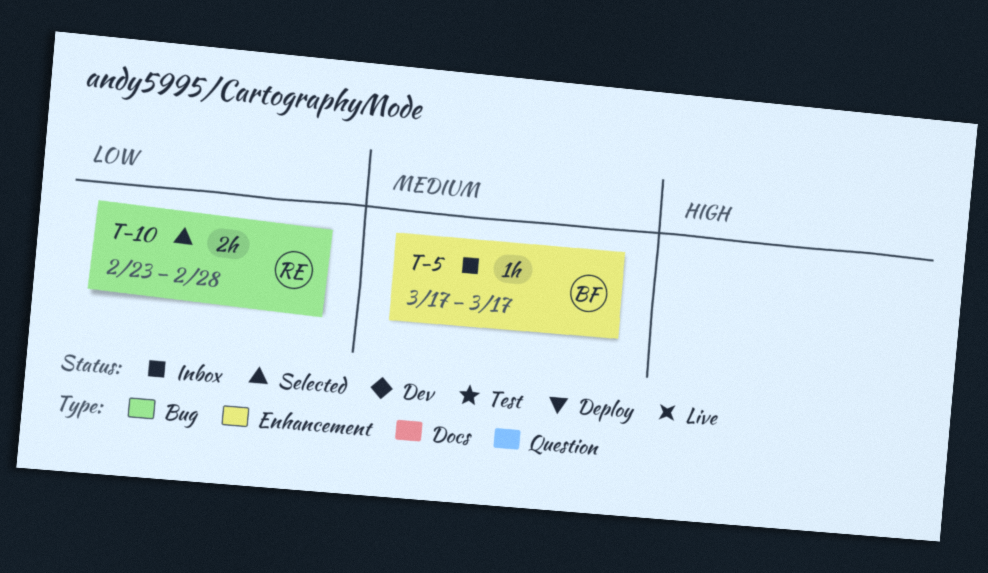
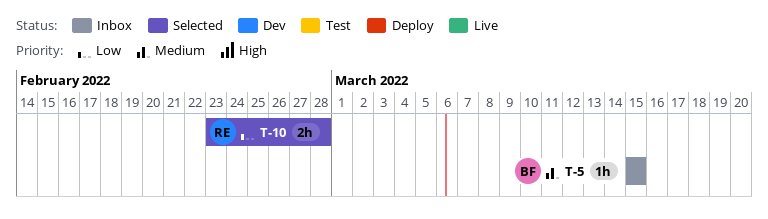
T-5, start: Mar 17 -> Mar 15
T-5, due: Mar 17 -> Mar 15

